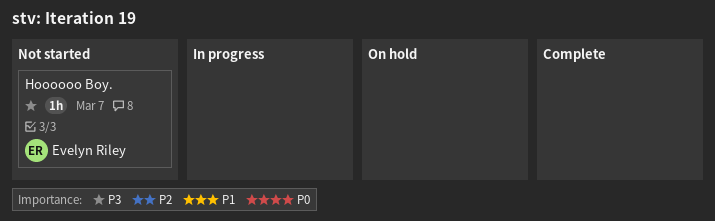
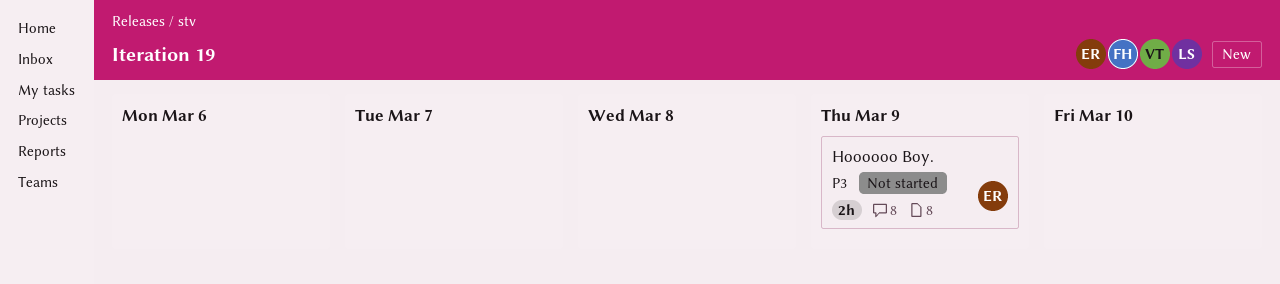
Hoooooo Boy., estimate: 1h -> 2h
Hoooooo Boy., due: Mar 7 -> Mar 9

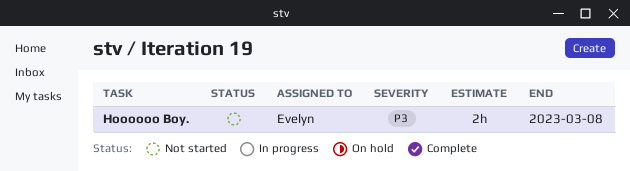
Hoooooo Boy., due: Mar 9 -> Mar 8

